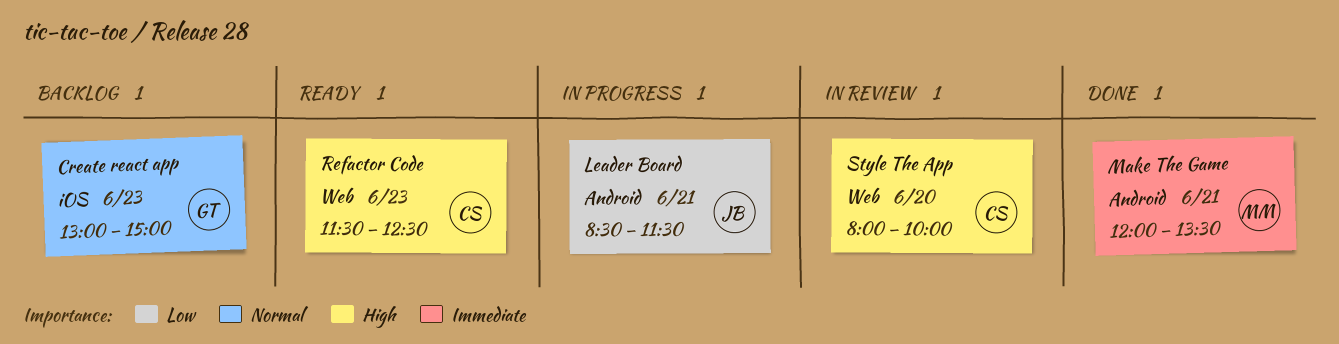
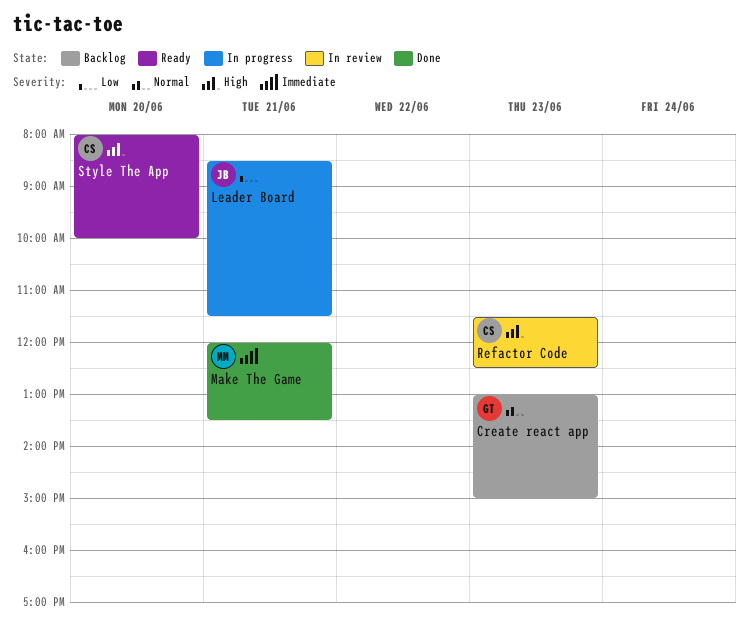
Refactor Code, status: Ready -> In review
Style The App, status: In review -> Ready

